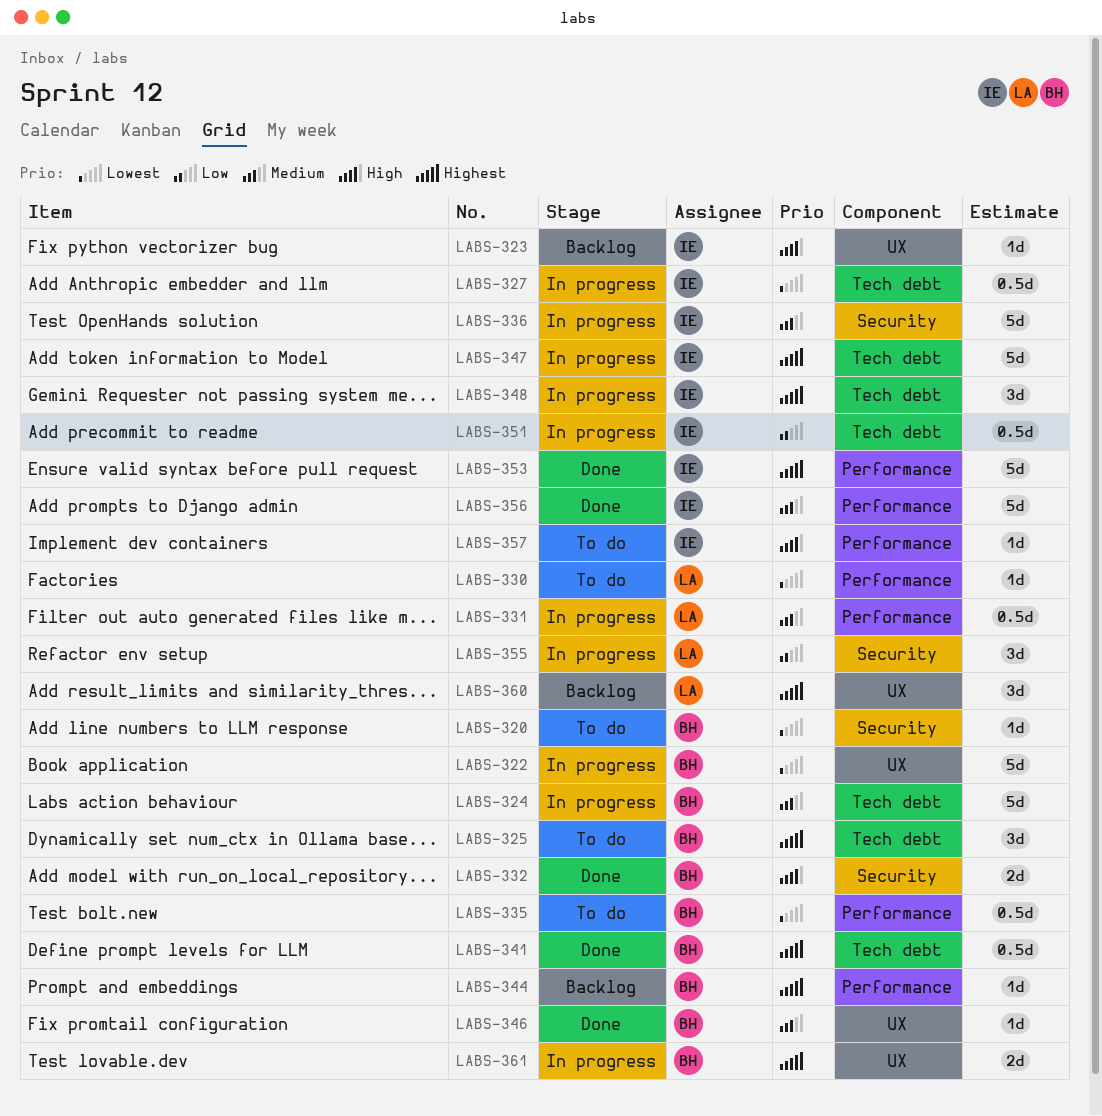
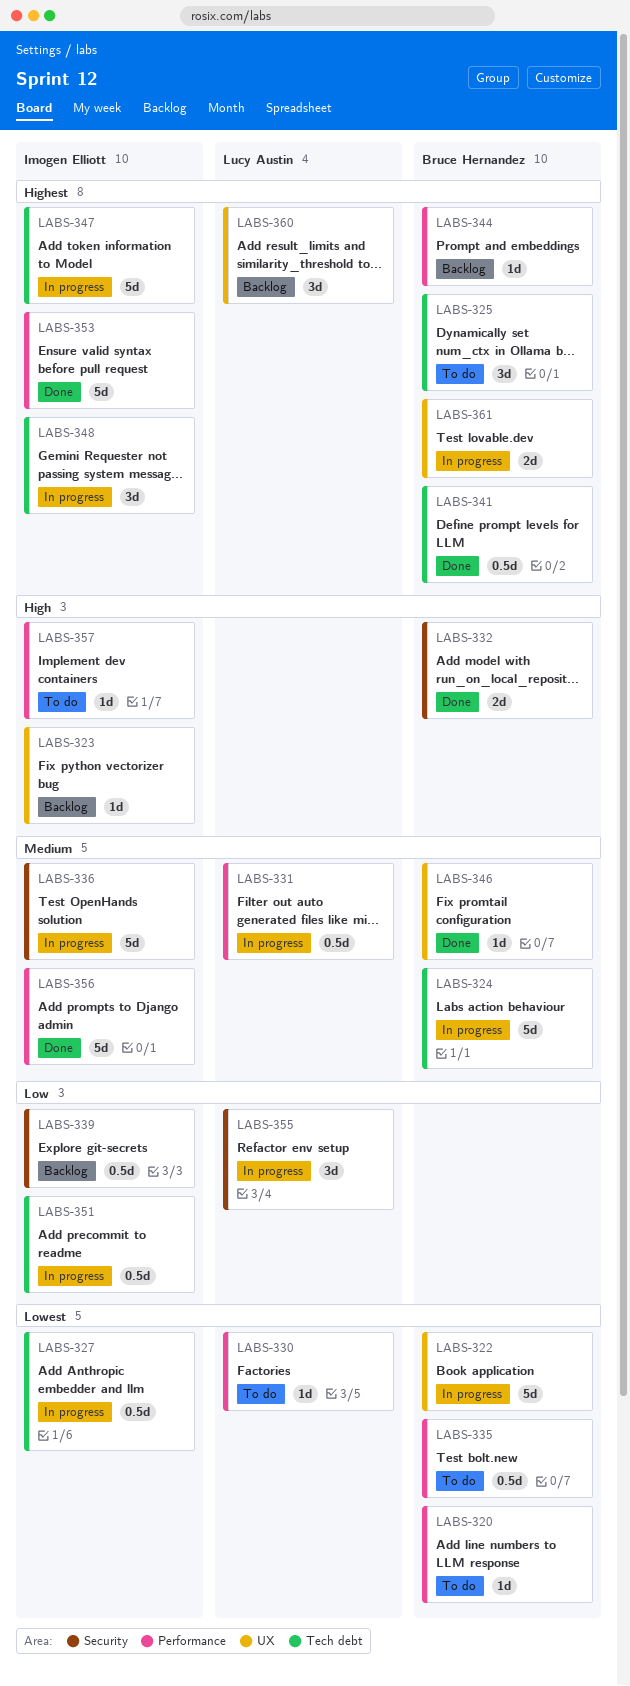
LABS-320, label: Security -> Performance
LABS-339: none -> present

